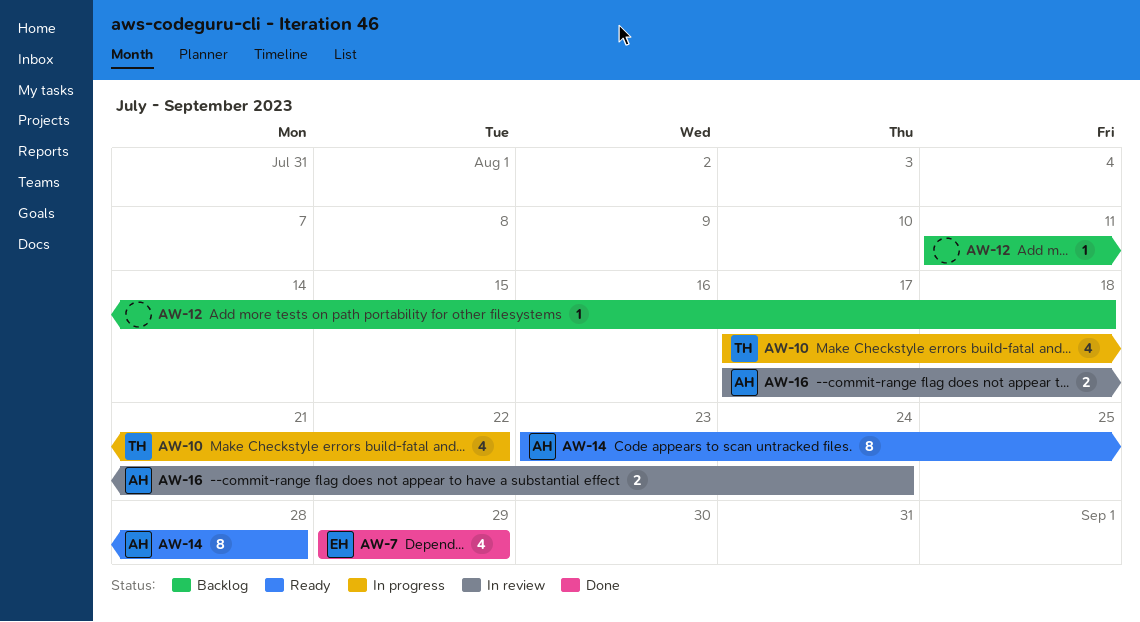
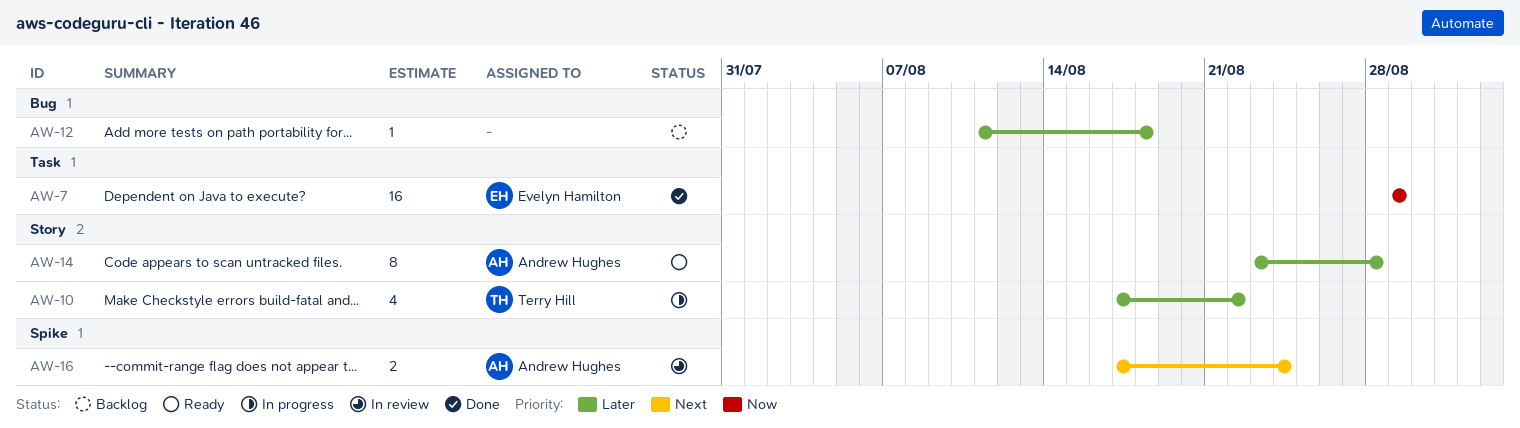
AW-7, estimate: 4 -> 16

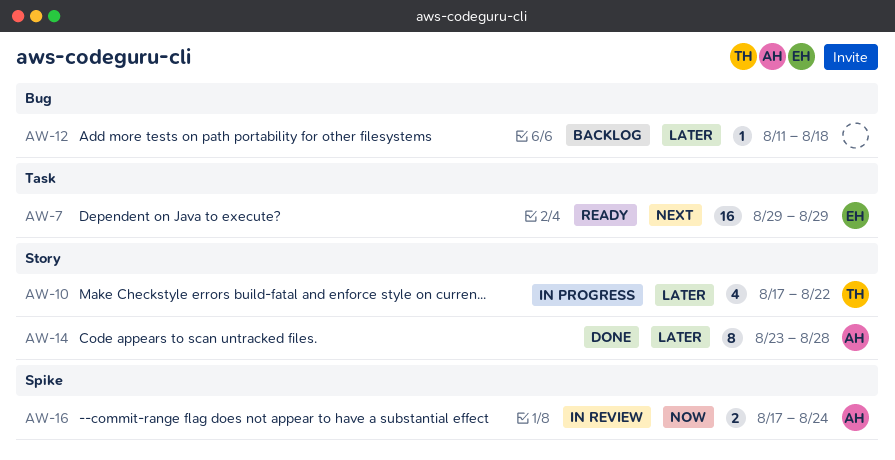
AW-7, status: Done -> Ready
AW-7, priority: Now -> Next
AW-14, status: Ready -> Done
AW-16, priority: Next -> Now

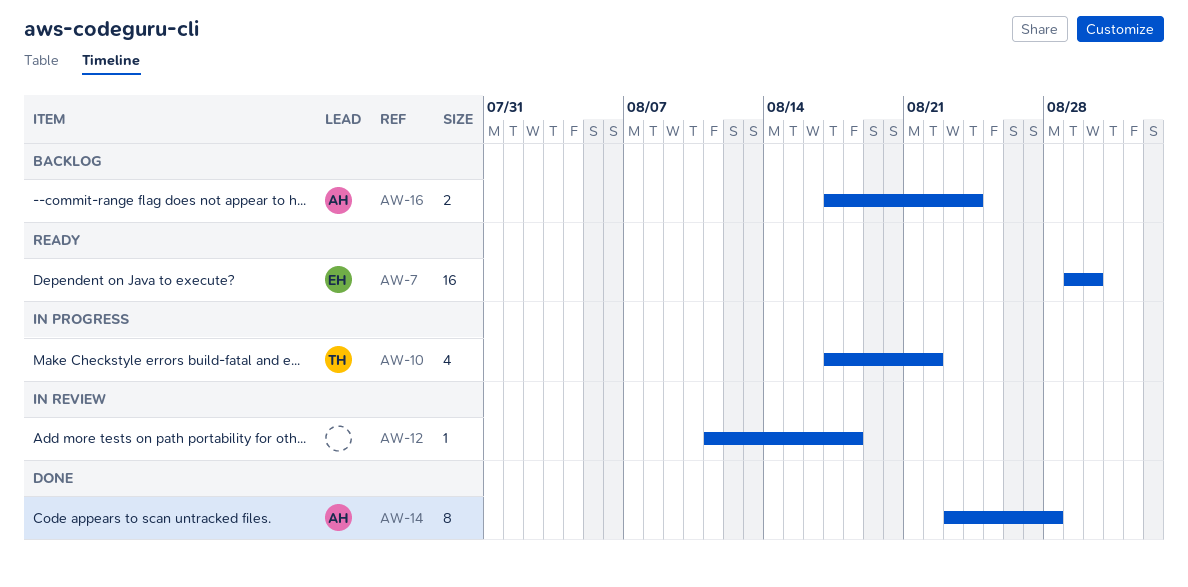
AW-7, due: Aug 29 -> Aug 30
AW-12, status: Backlog -> In review
AW-16, status: In review -> Backlog

